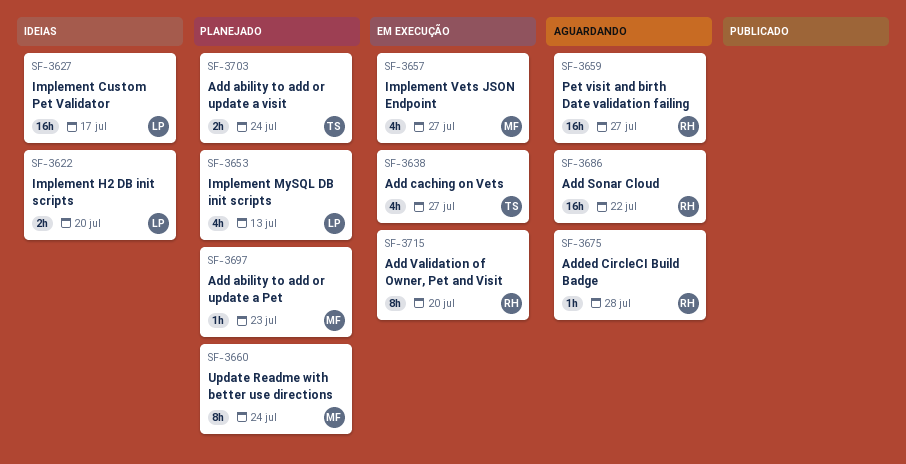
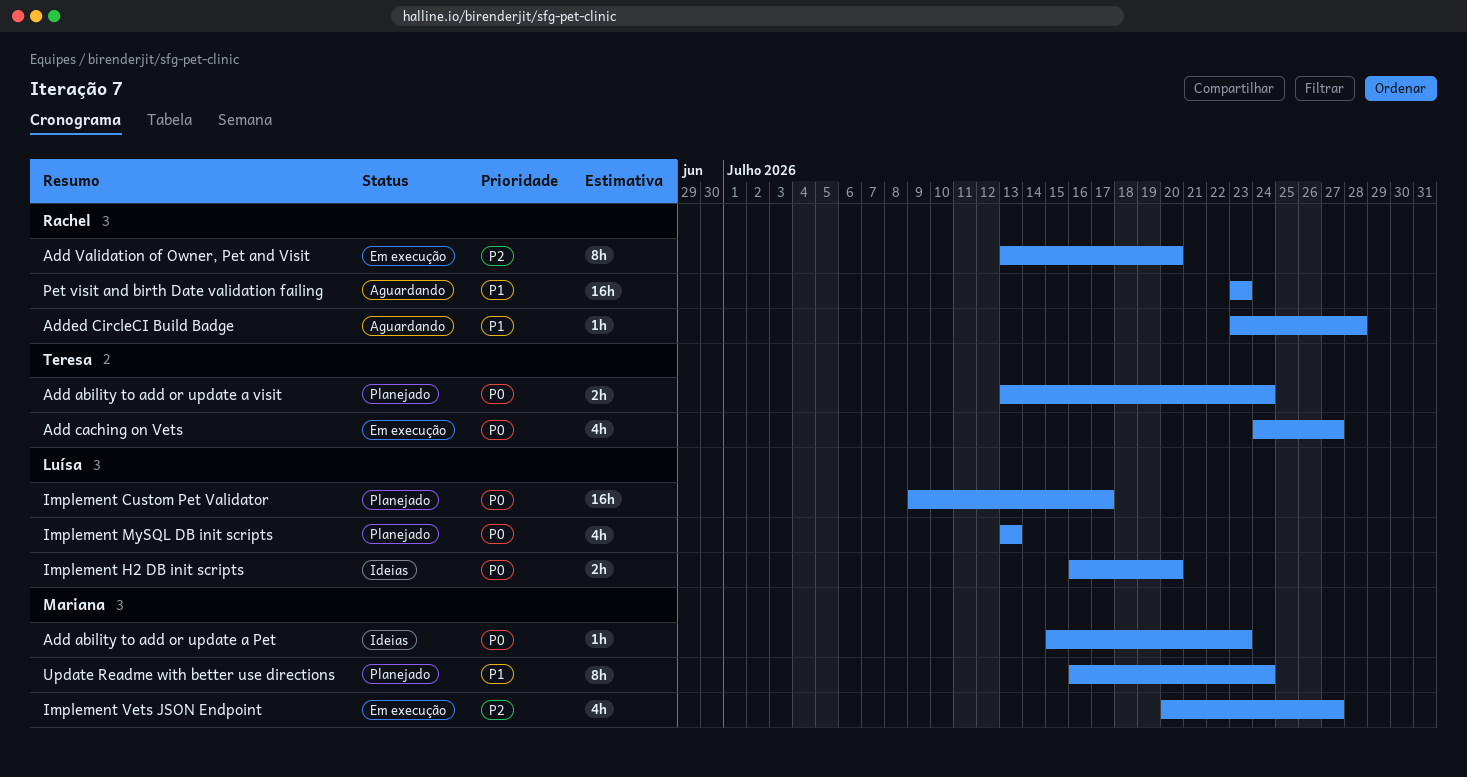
Add ability to add or update a Pet, status: Planejado -> Ideias
Add Sonar Cloud: present -> none
Implement Custom Pet Validator, status: Ideias -> Planejado
Pet visit and birth Date validation failing, due: Jul 27 -> Jul 23

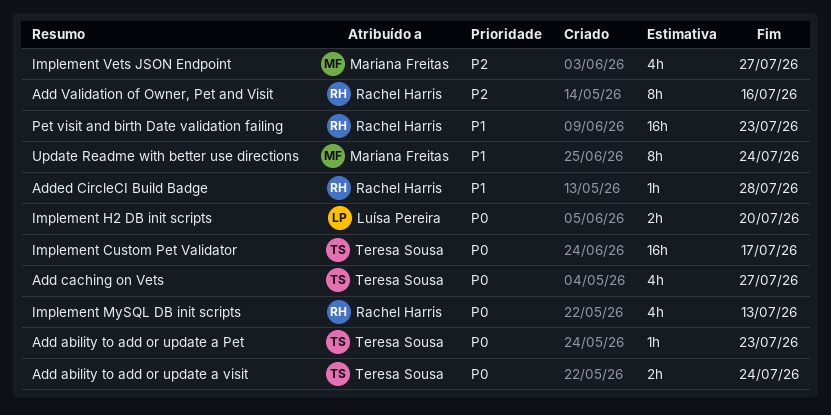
Add ability to add or update a Pet, owner: Mariana Freitas -> Teresa Sousa
Add Validation of Owner, Pet and Visit, due: Jul 20 -> Jul 16
Implement Custom Pet Validator, owner: Luísa Pereira -> Teresa Sousa
Implement MySQL DB init scripts, owner: Luísa Pereira -> Rachel Harris

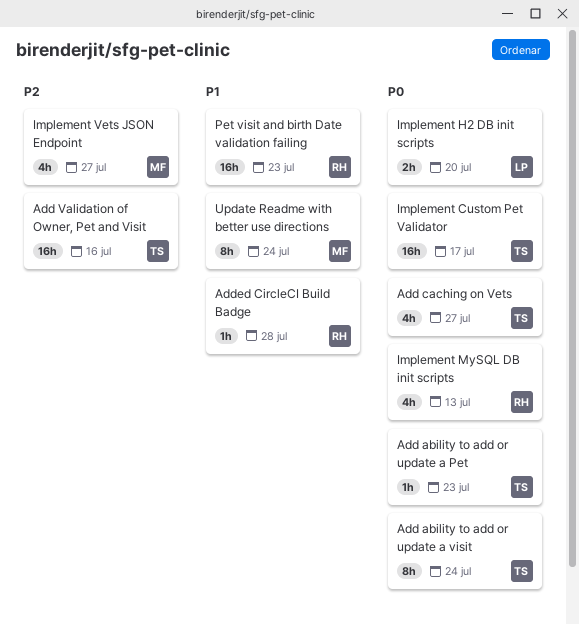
Add ability to add or update a visit, estimate: 2h -> 8h
Add Validation of Owner, Pet and Visit, owner: Rachel Harris -> Teresa Sousa
Add Validation of Owner, Pet and Visit, estimate: 8h -> 16h

